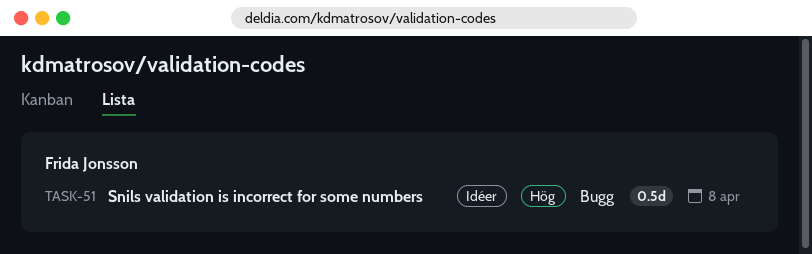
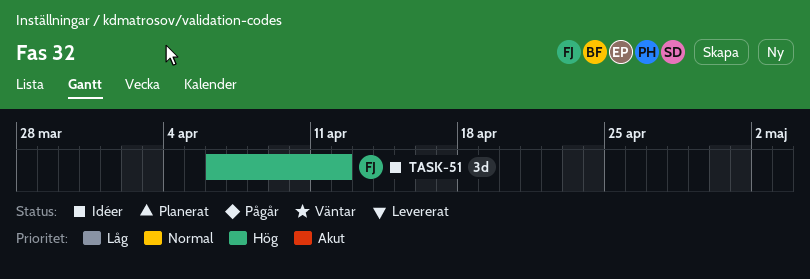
TASK-51, estimate: 0.5d -> 3d
TASK-51, due: Apr 8 -> Apr 12

